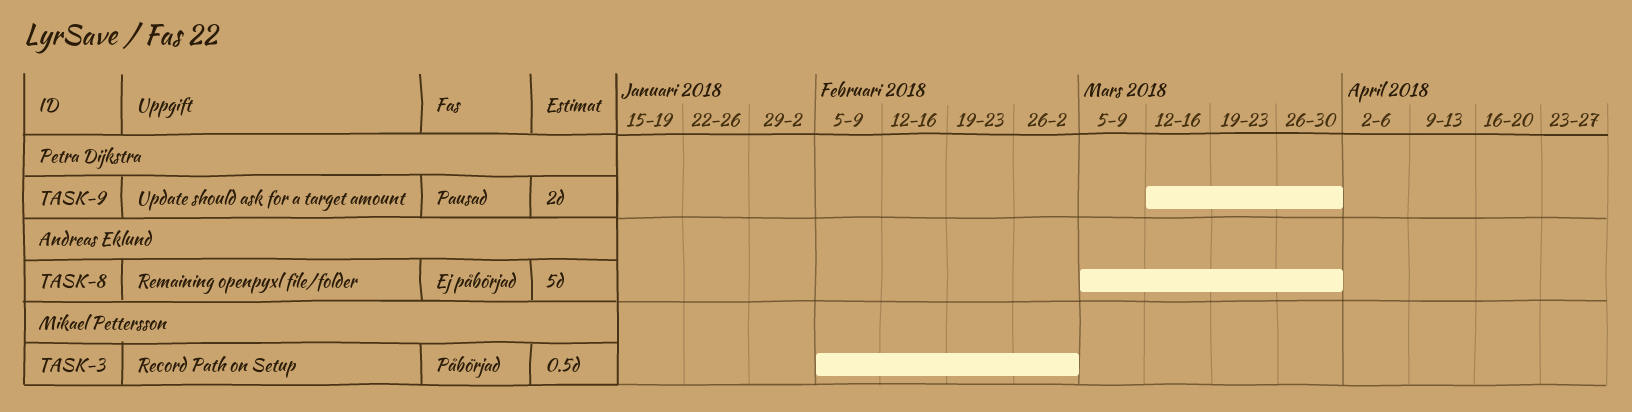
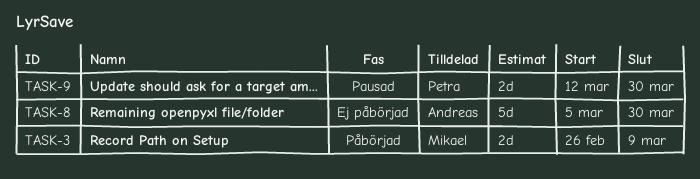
TASK-3, estimate: 0.5d -> 2d
TASK-3, start: Feb 5 -> Feb 26
TASK-3, due: Mar 2 -> Mar 9

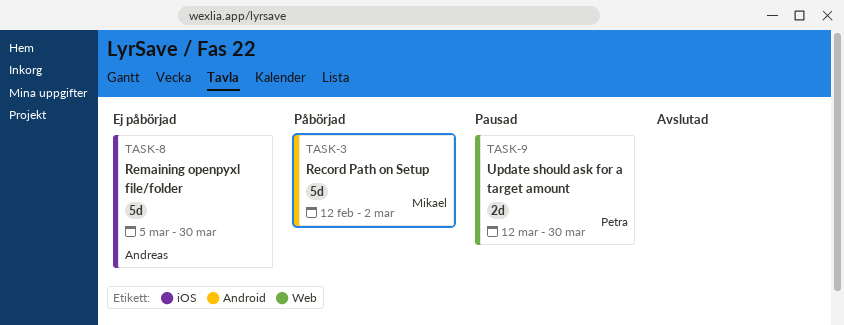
TASK-3, estimate: 2d -> 5d
TASK-3, start: Feb 26 -> Feb 12
TASK-3, due: Mar 9 -> Mar 2

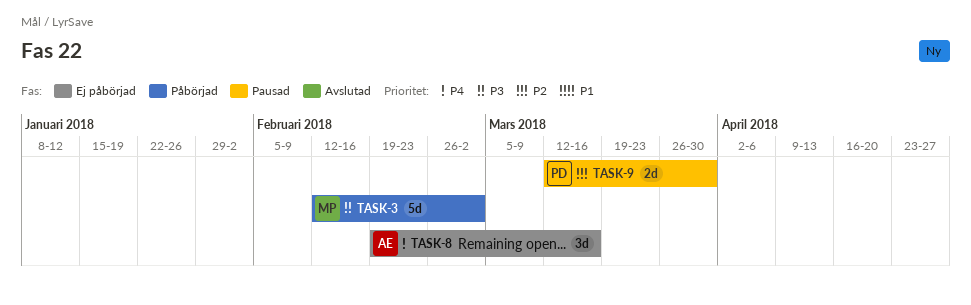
TASK-8, estimate: 5d -> 3d
TASK-8, start: Mar 5 -> Feb 19
TASK-8, due: Mar 30 -> Mar 16

